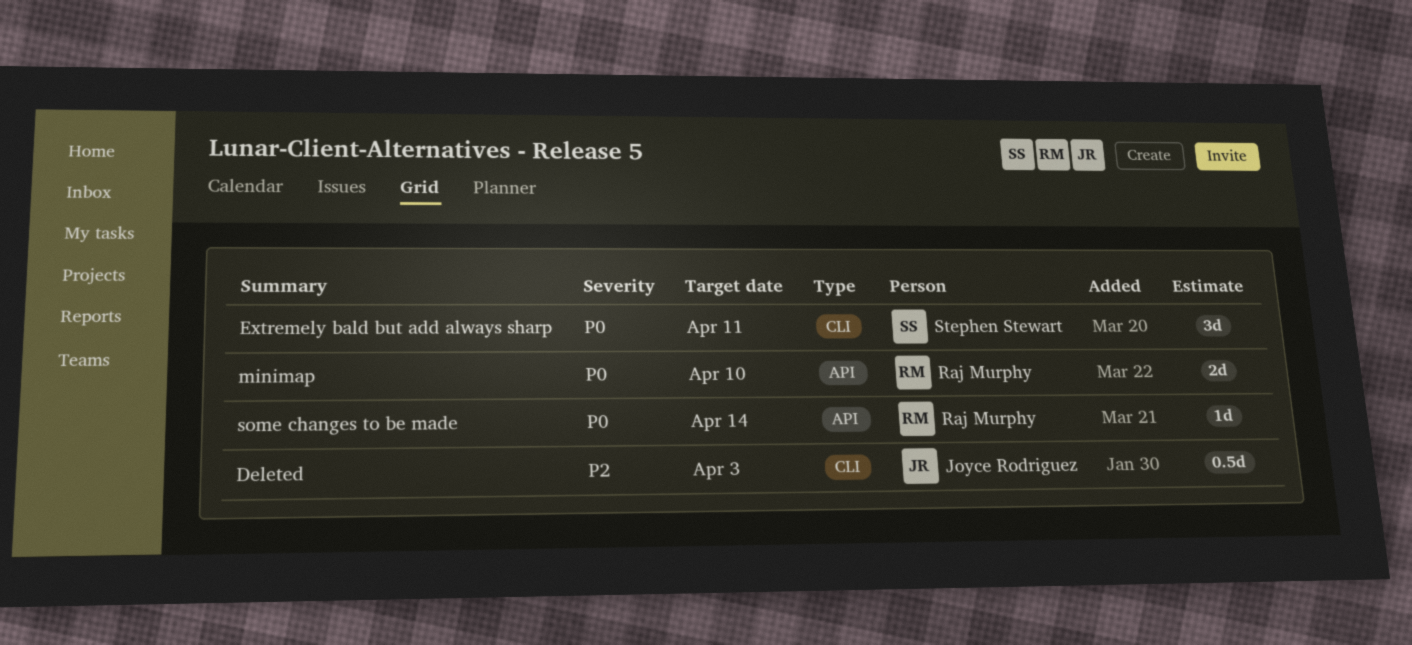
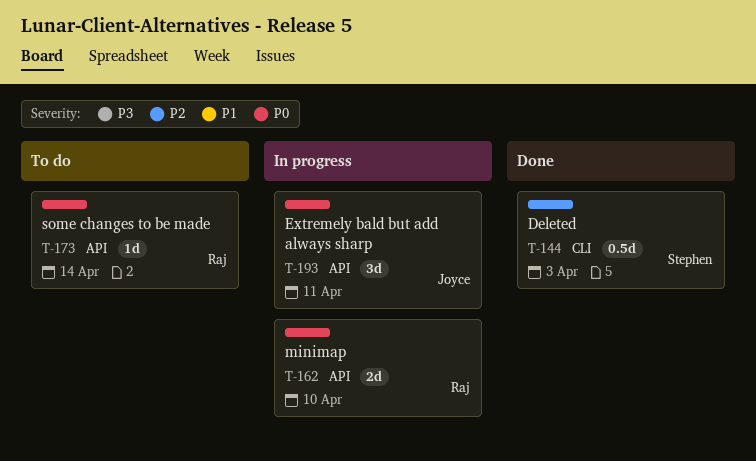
Deleted, owner: Joyce Rodriguez -> Stephen Stewart
Extremely bald but add always sharp, owner: Stephen Stewart -> Joyce Rodriguez
Extremely bald but add always sharp, label: CLI -> API

